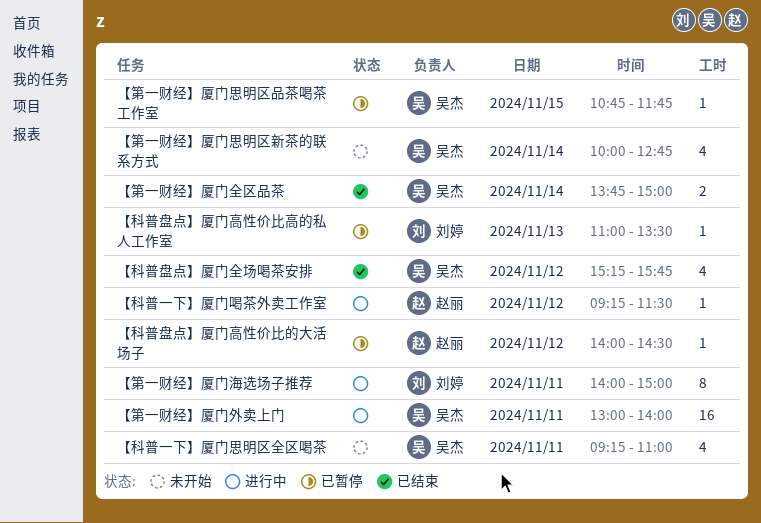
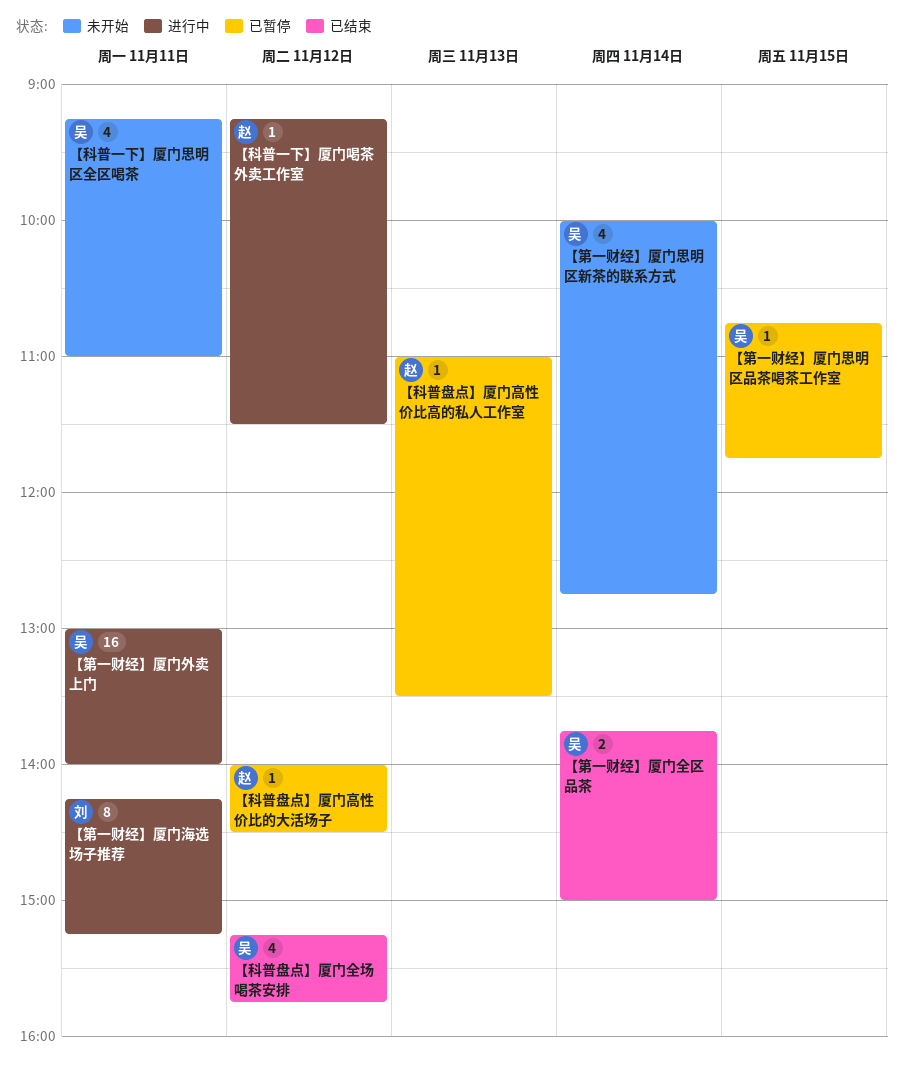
【科普盘点】厦门高性价比高的私人工作室, owner: 刘婷 -> 赵丽
【第一财经】厦门海选场子推荐, begins: 14:00 -> 14:15
【第一财经】厦门海选场子推荐, ends: 15:00 -> 15:15

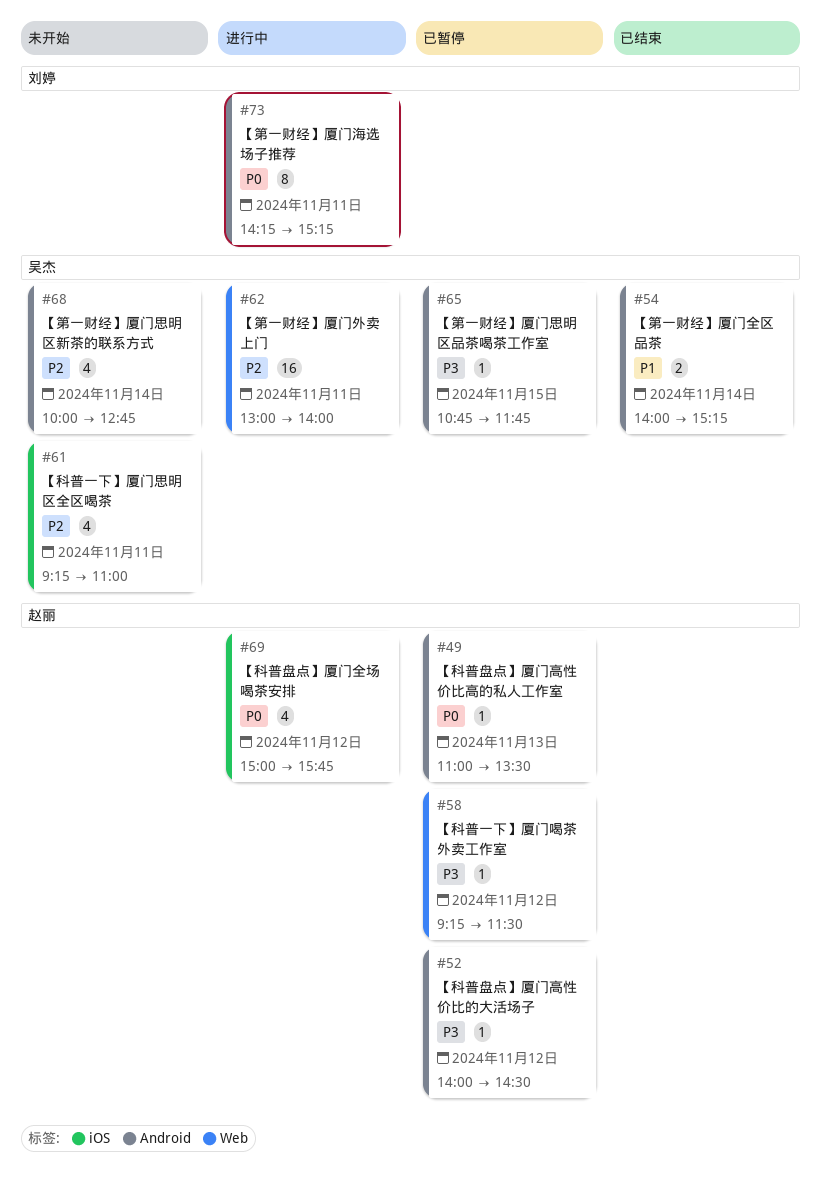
【科普一下】厦门喝茶外卖工作室, status: 进行中 -> 已暂停
【科普盘点】厦门全场喝茶安排, status: 已结束 -> 进行中
【科普盘点】厦门全场喝茶安排, owner: 吴杰 -> 赵丽
【科普盘点】厦门全场喝茶安排, begins: 15:15 -> 15:00
【第一财经】厦门全区品茶, begins: 13:45 -> 14:00
【第一财经】厦门全区品茶, ends: 15:00 -> 15:15

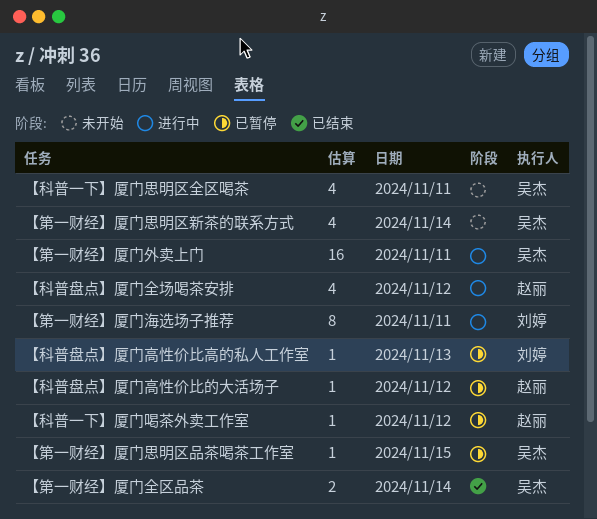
【科普盘点】厦门高性价比高的私人工作室, owner: 赵丽 -> 刘婷

